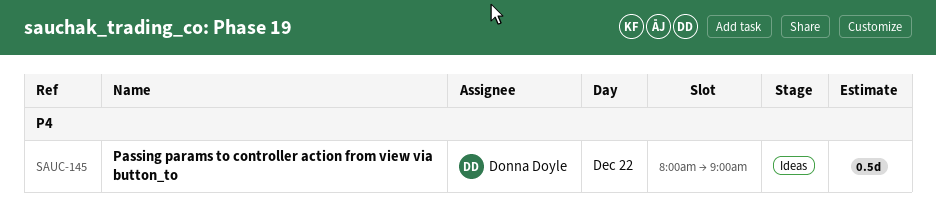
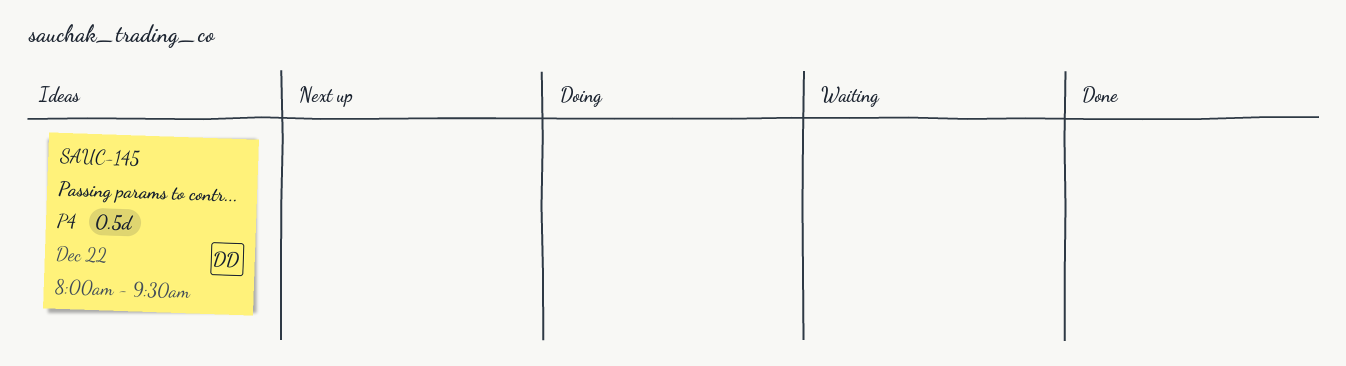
SAUC-145, ends: 09:00 -> 09:30

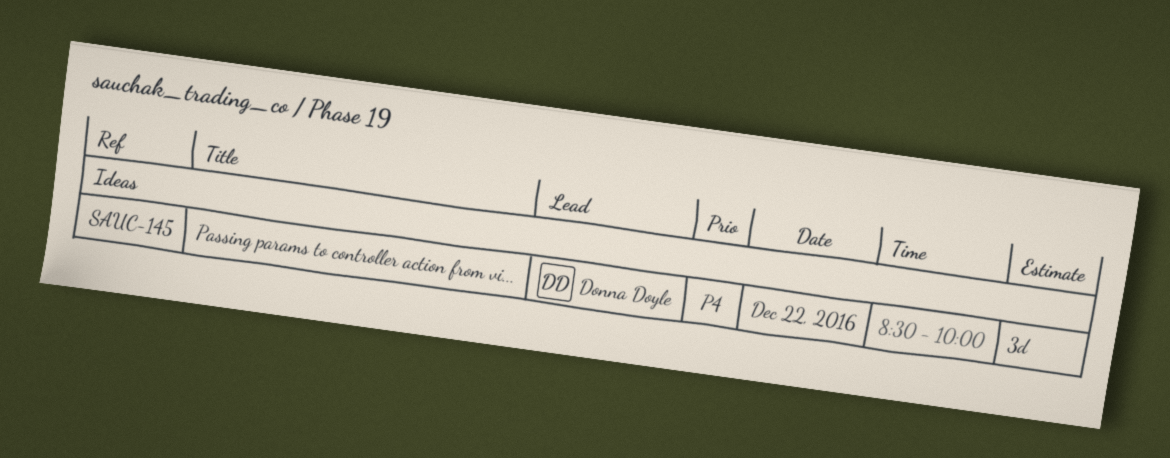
SAUC-145, estimate: 0.5d -> 3d
SAUC-145, begins: 08:00 -> 08:30
SAUC-145, ends: 09:30 -> 10:00

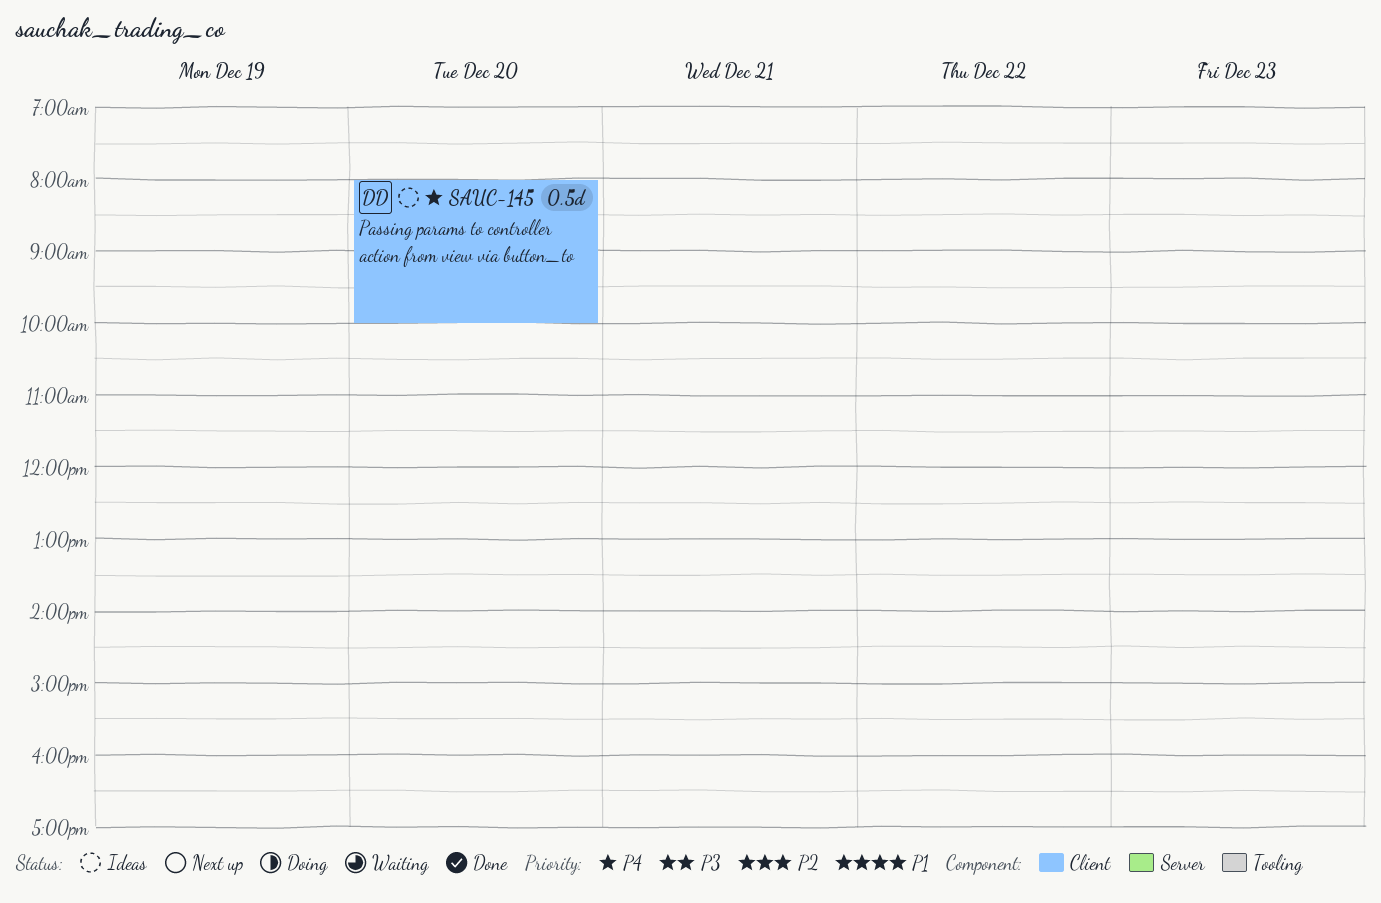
SAUC-145, estimate: 3d -> 0.5d
SAUC-145, day: Dec 22 -> Dec 20
SAUC-145, begins: 08:30 -> 08:00

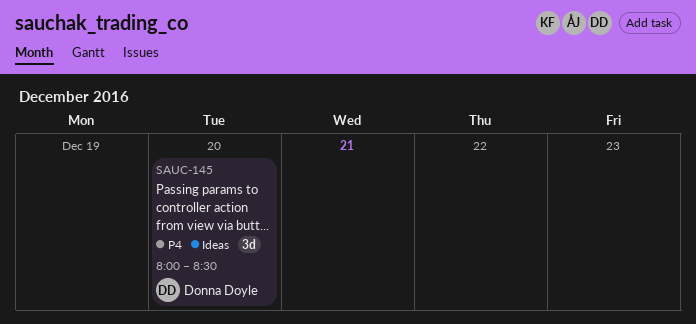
SAUC-145, estimate: 0.5d -> 3d
SAUC-145, ends: 10:00 -> 08:30

